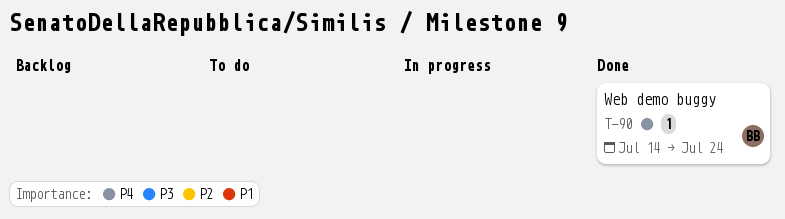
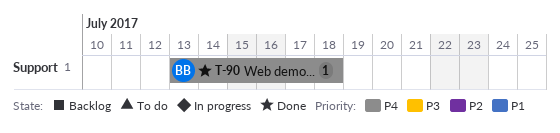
T-90, start: Jul 14 -> Jul 13
T-90, due: Jul 24 -> Jul 18

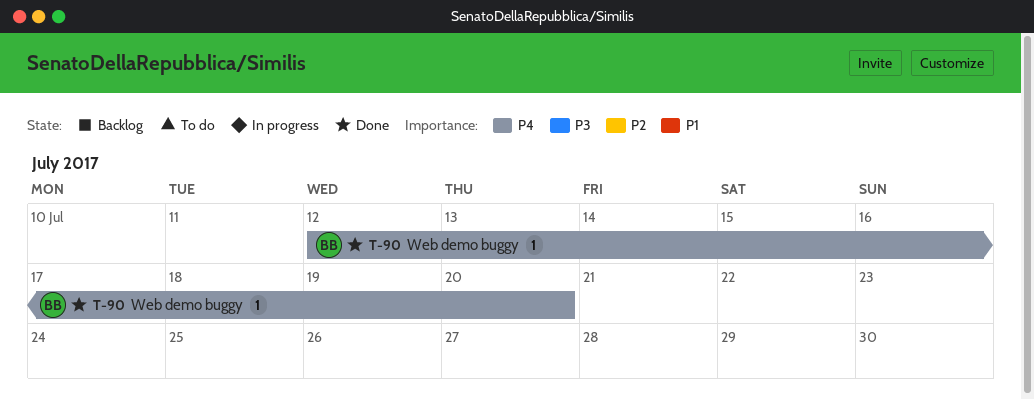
T-90, start: Jul 13 -> Jul 12
T-90, due: Jul 18 -> Jul 20

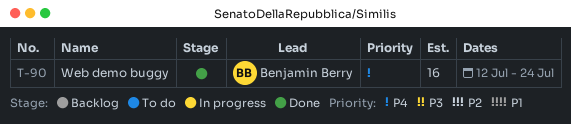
T-90, estimate: 1 -> 16
T-90, due: Jul 20 -> Jul 24

